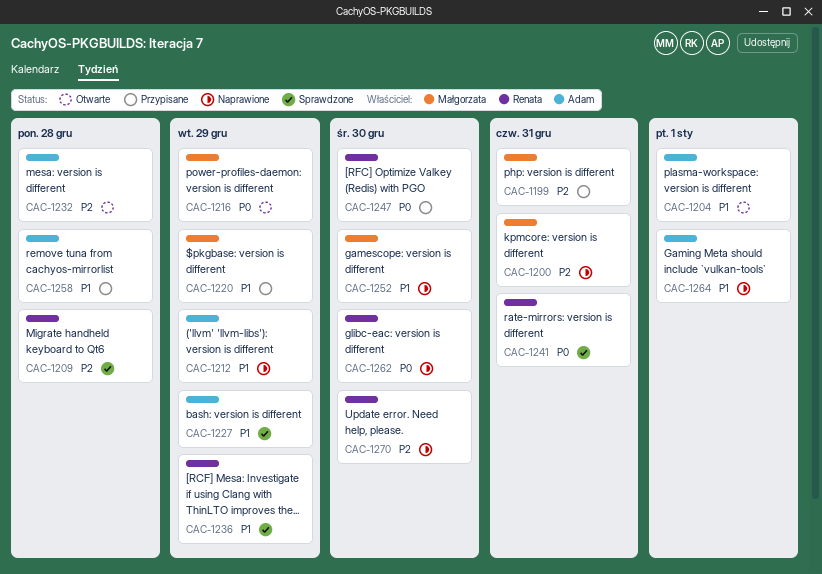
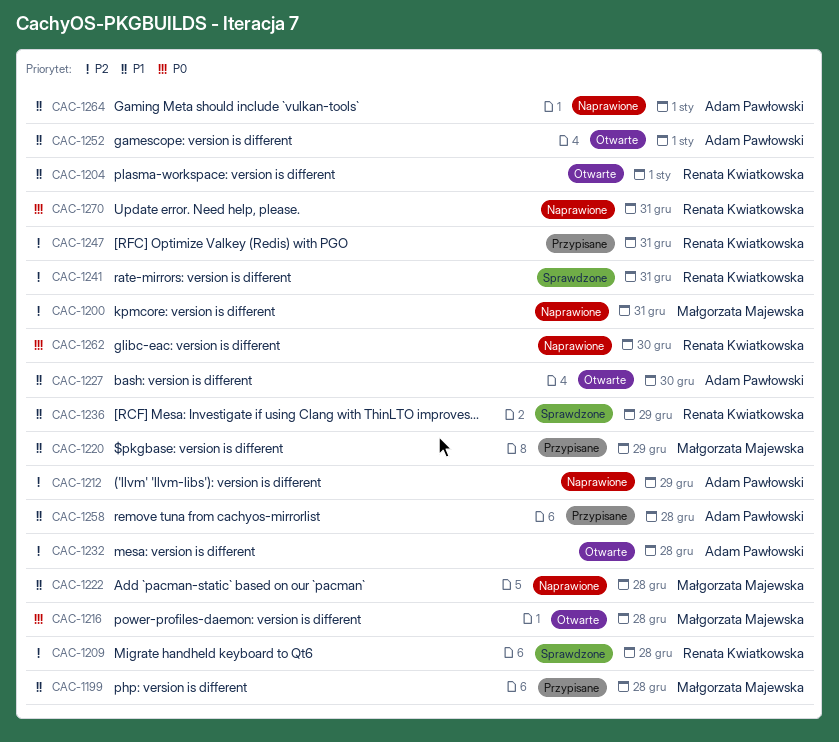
CAC-1199, priority: P2 -> P1
CAC-1199, due: Dec 31 -> Dec 28
CAC-1204, owner: Adam Pawłowski -> Renata Kwiatkowska
CAC-1212, priority: P1 -> P2
CAC-1216, due: Dec 29 -> Dec 28
CAC-1222: none -> present
CAC-1227, status: Sprawdzone -> Otwarte
CAC-1227, due: Dec 29 -> Dec 30
CAC-1241, priority: P0 -> P2
CAC-1247, priority: P0 -> P2
CAC-1247, due: Dec 30 -> Dec 31
CAC-1252, status: Naprawione -> Otwarte
CAC-1252, owner: Małgorzata Majewska -> Adam Pawłowski
CAC-1252, due: Dec 30 -> Jan 1
CAC-1270, priority: P2 -> P0
CAC-1270, due: Dec 30 -> Dec 31

